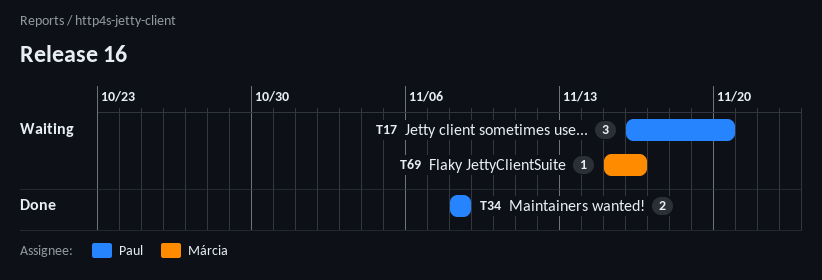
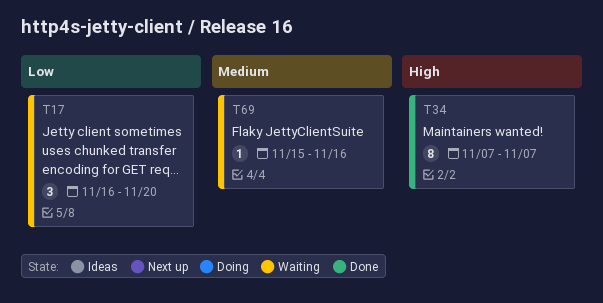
T34, estimate: 2 -> 8
T34, start: Nov 8 -> Nov 7
T34, due: Nov 8 -> Nov 7

